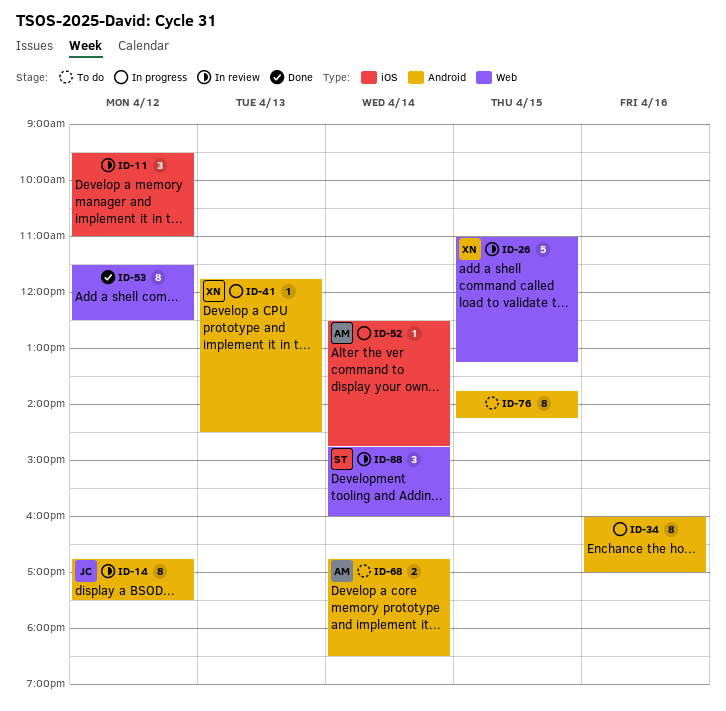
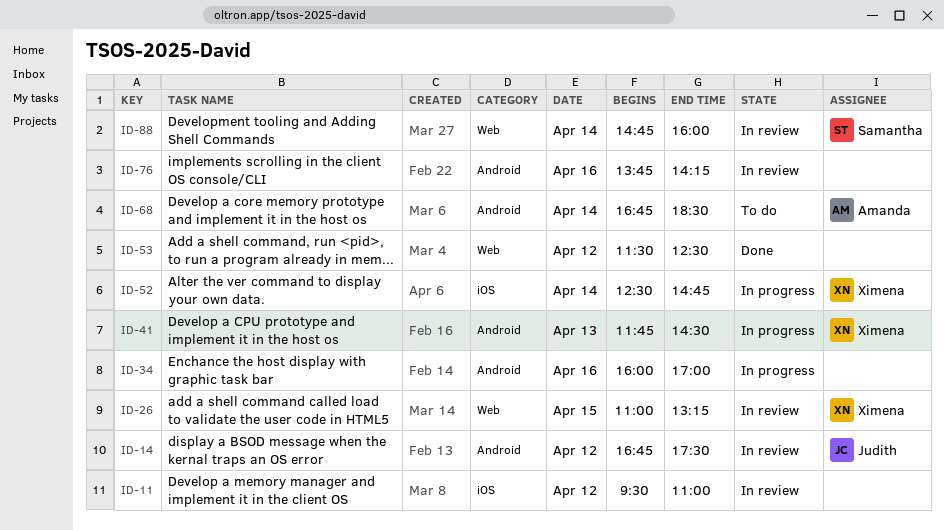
ID-52, owner: Amanda -> Ximena
ID-76, status: To do -> In review
ID-76, day: Apr 15 -> Apr 16

